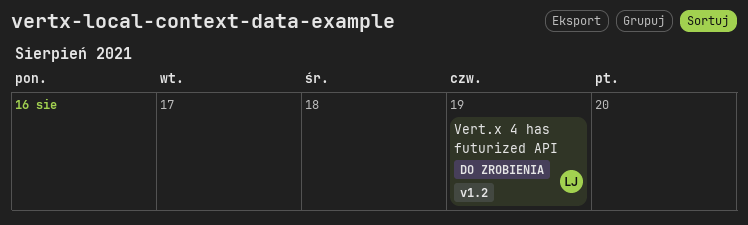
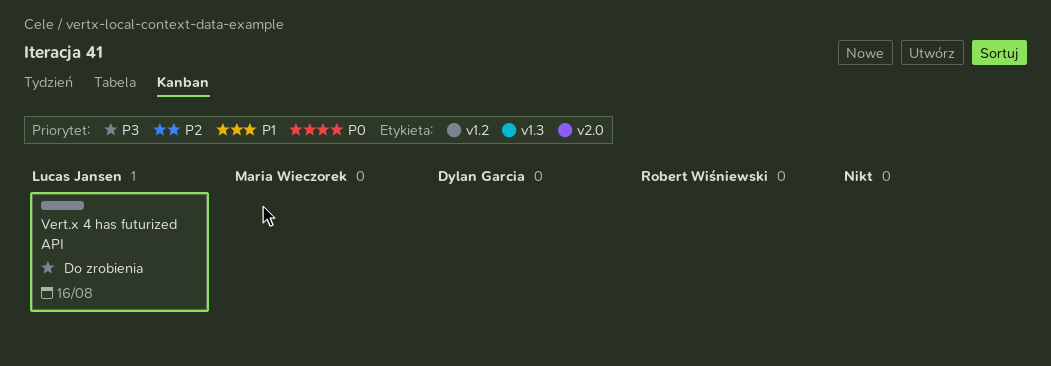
Vert.x 4 has futurized API, due: Aug 19 -> Aug 16

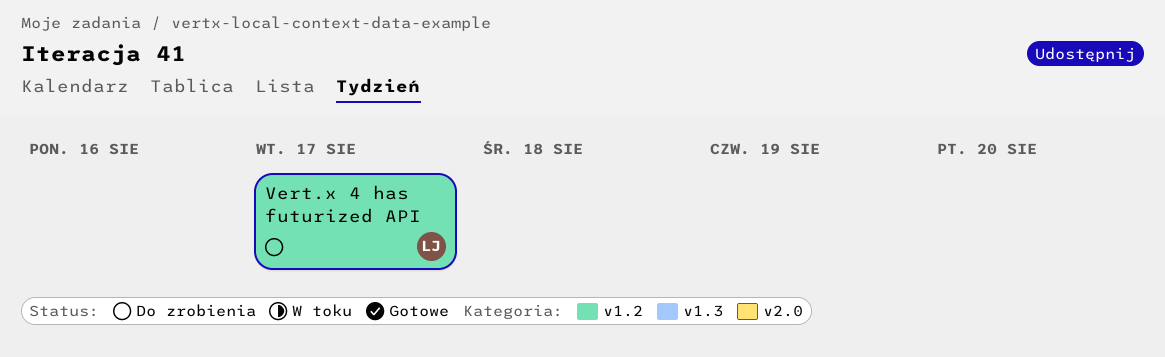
Vert.x 4 has futurized API, due: Aug 16 -> Aug 17

